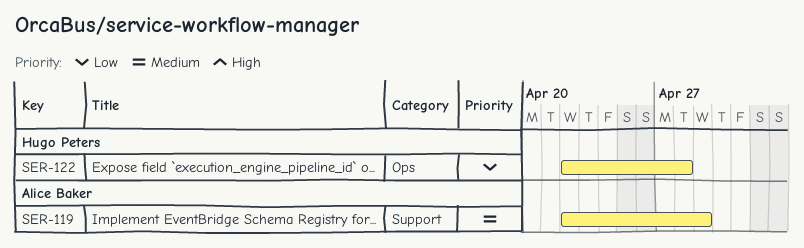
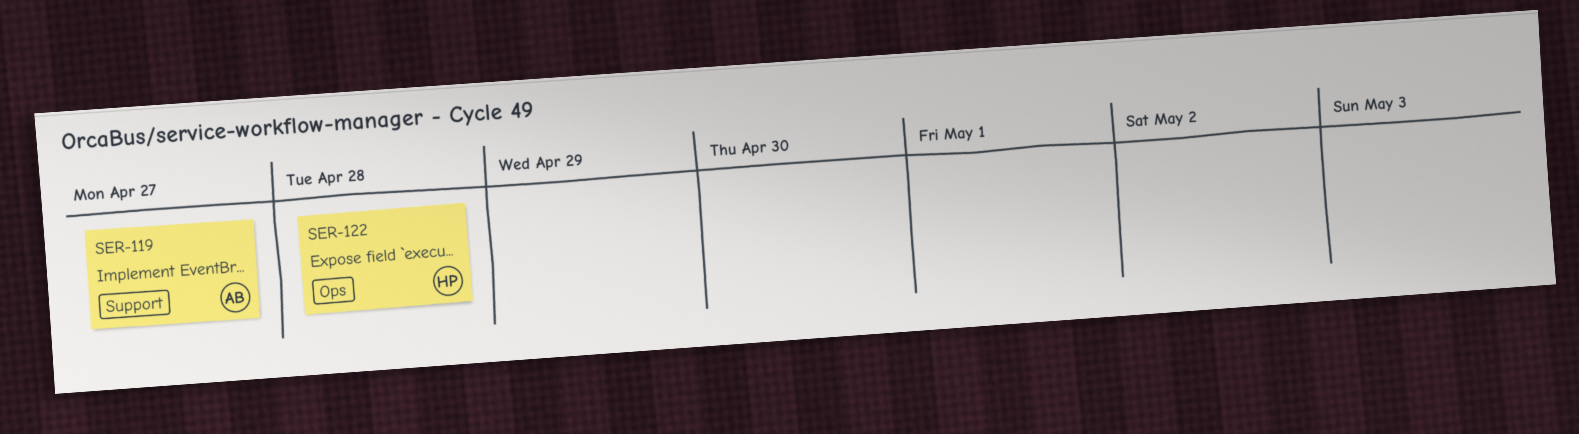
SER-119, due: Apr 29 -> Apr 27

